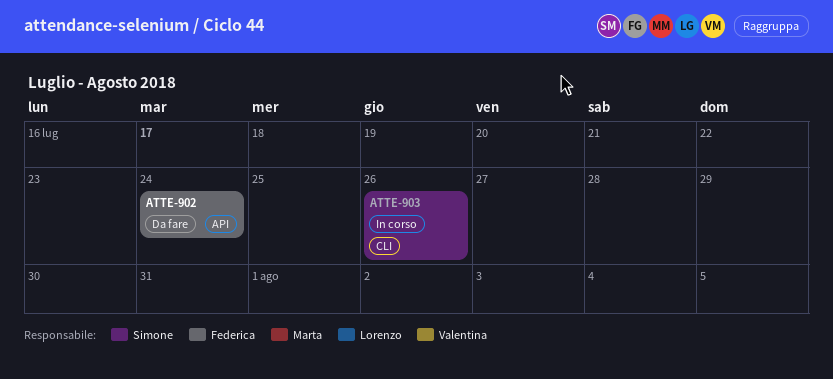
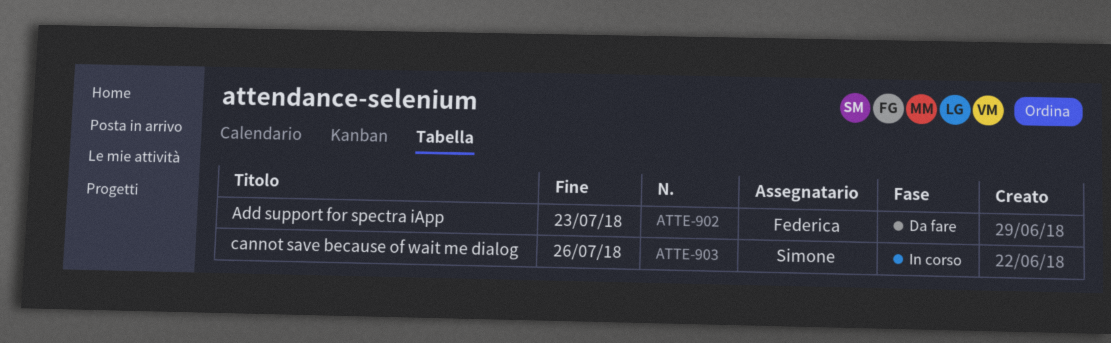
ATTE-902, due: Jul 24 -> Jul 23

